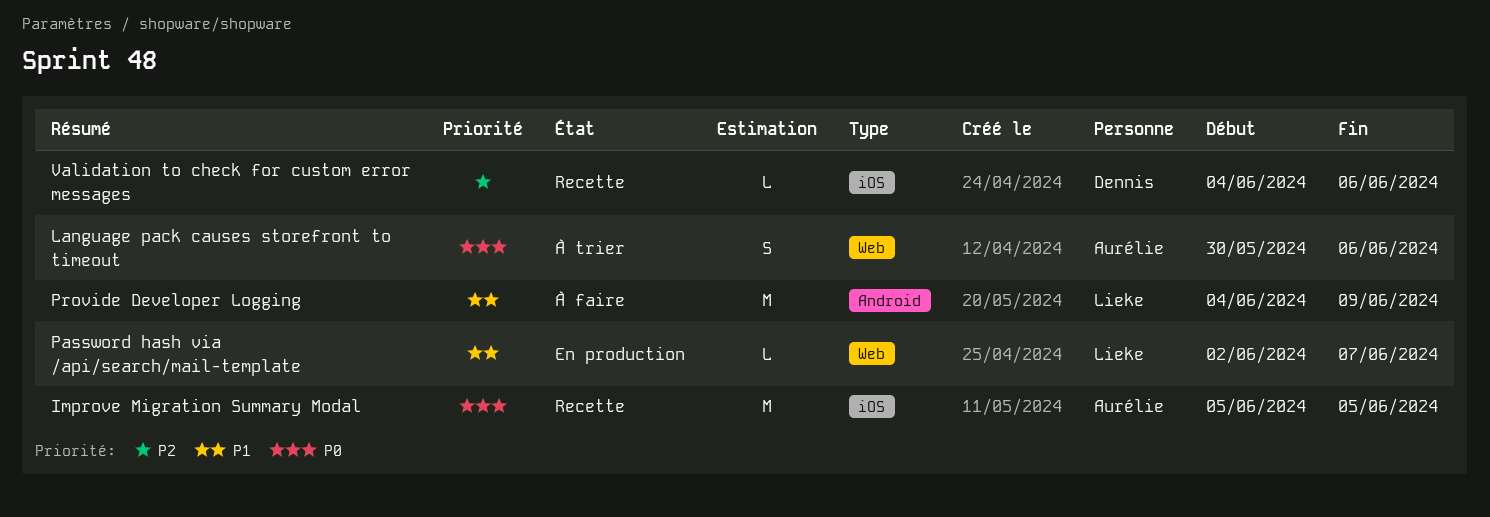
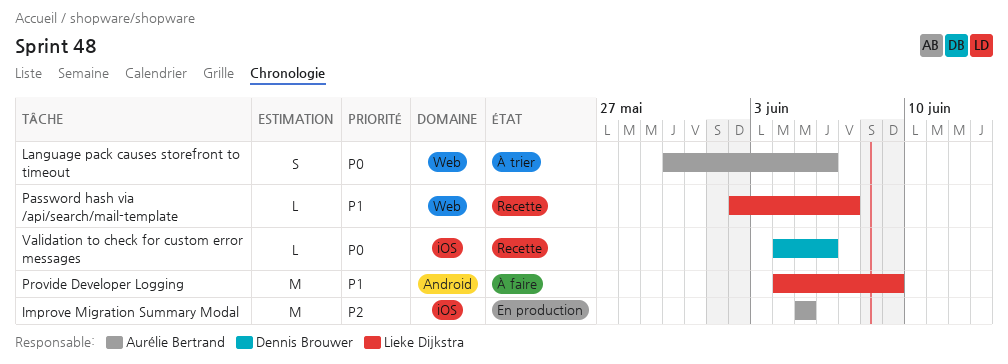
Improve Migration Summary Modal, status: Recette -> En production
Improve Migration Summary Modal, priority: P0 -> P2
Password hash via /api/search/mail-template, status: En production -> Recette
Validation to check for custom error messages, priority: P2 -> P0

